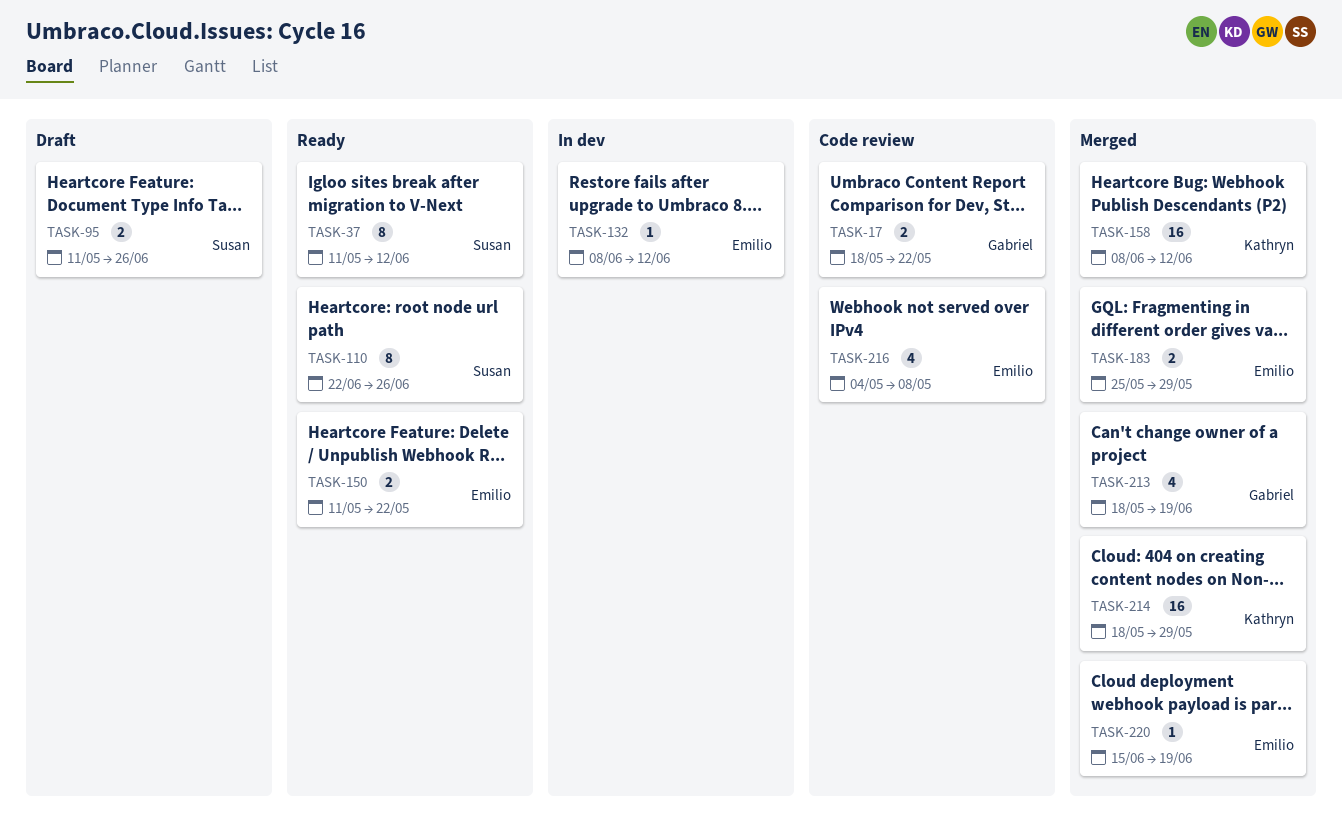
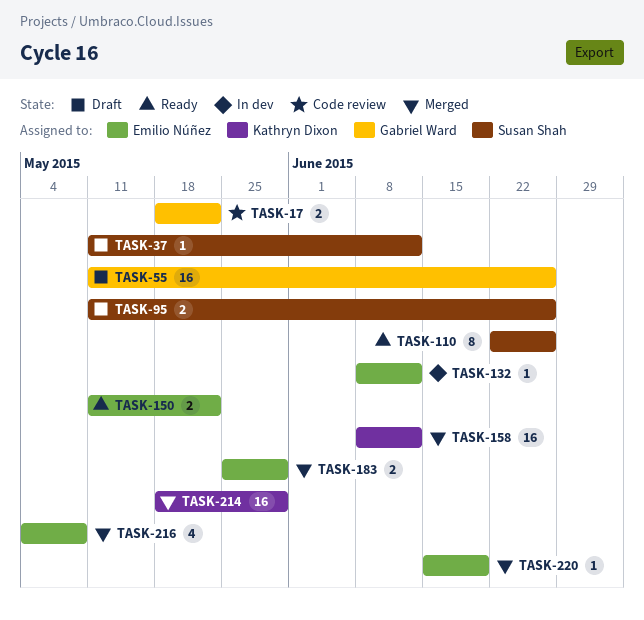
TASK-37, status: Ready -> Draft
TASK-37, estimate: 8 -> 1
TASK-55: none -> present
TASK-213: present -> none
TASK-216, status: Code review -> Merged

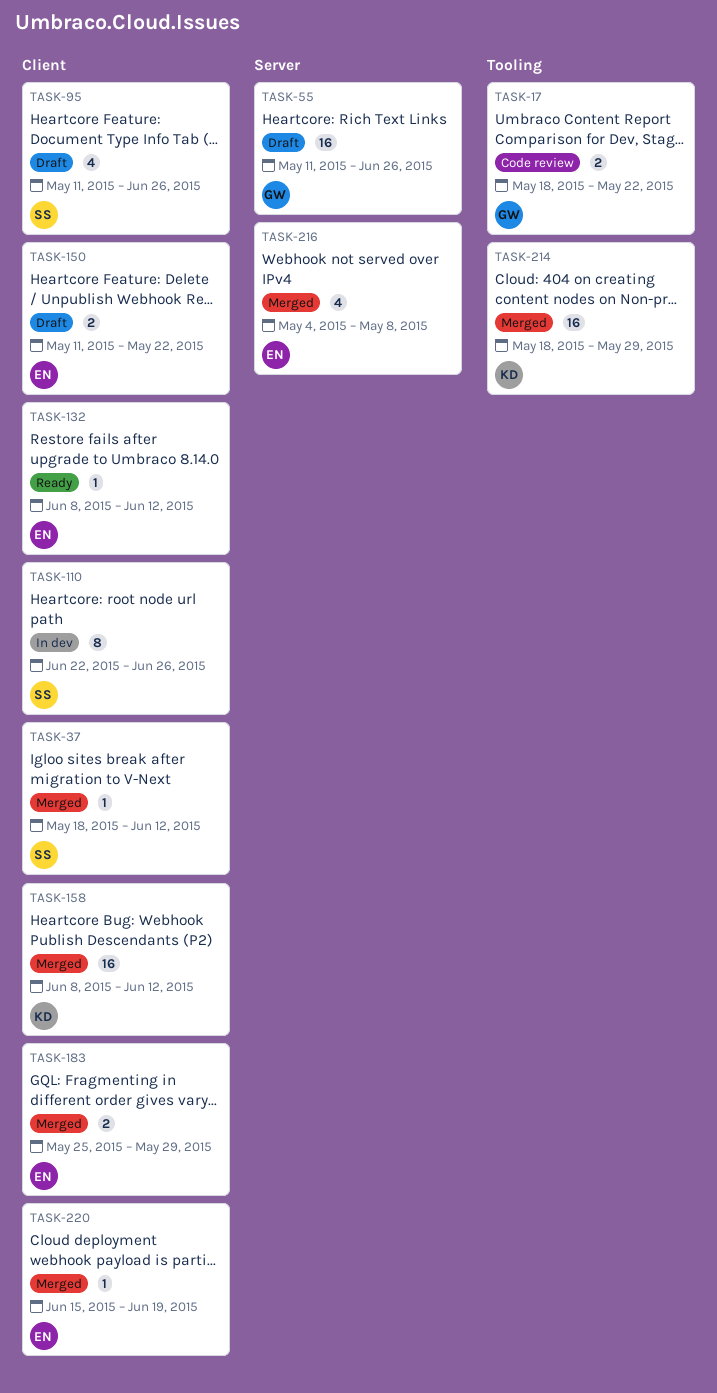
TASK-37, status: Draft -> Merged
TASK-37, start: May 11 -> May 18
TASK-95, estimate: 2 -> 4
TASK-110, status: Ready -> In dev
TASK-132, status: In dev -> Ready
TASK-150, status: Ready -> Draft

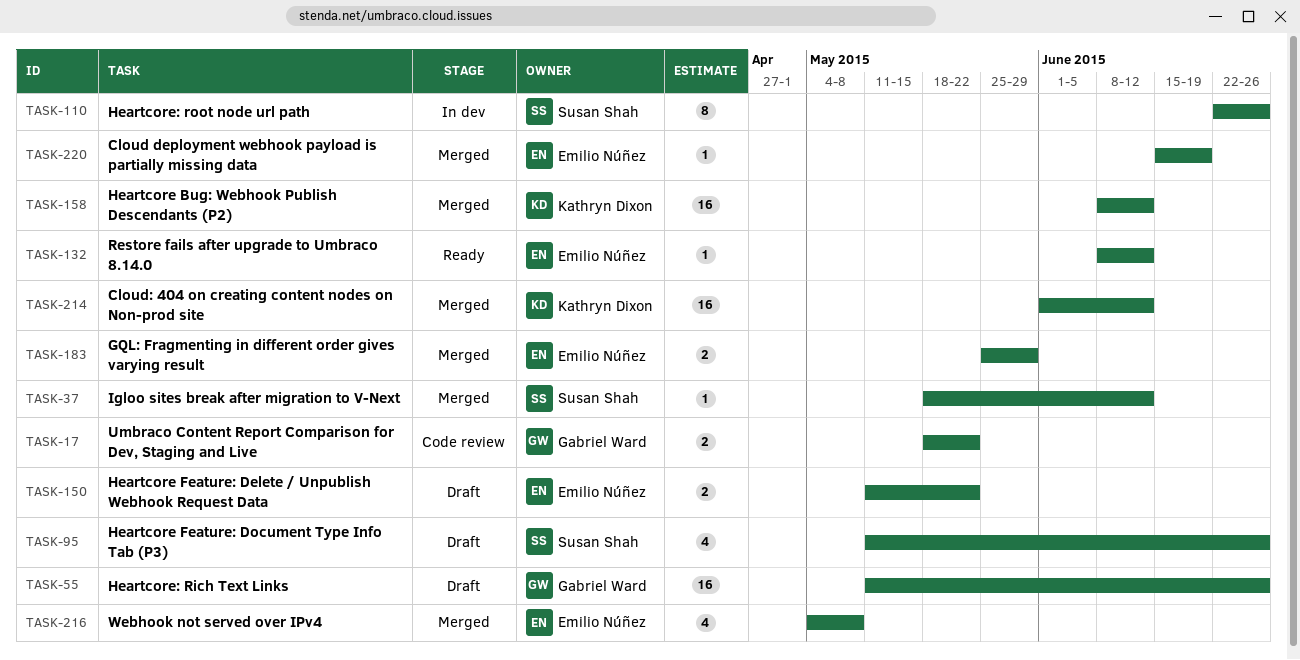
TASK-214, start: May 18 -> Jun 1
TASK-214, due: May 29 -> Jun 12

